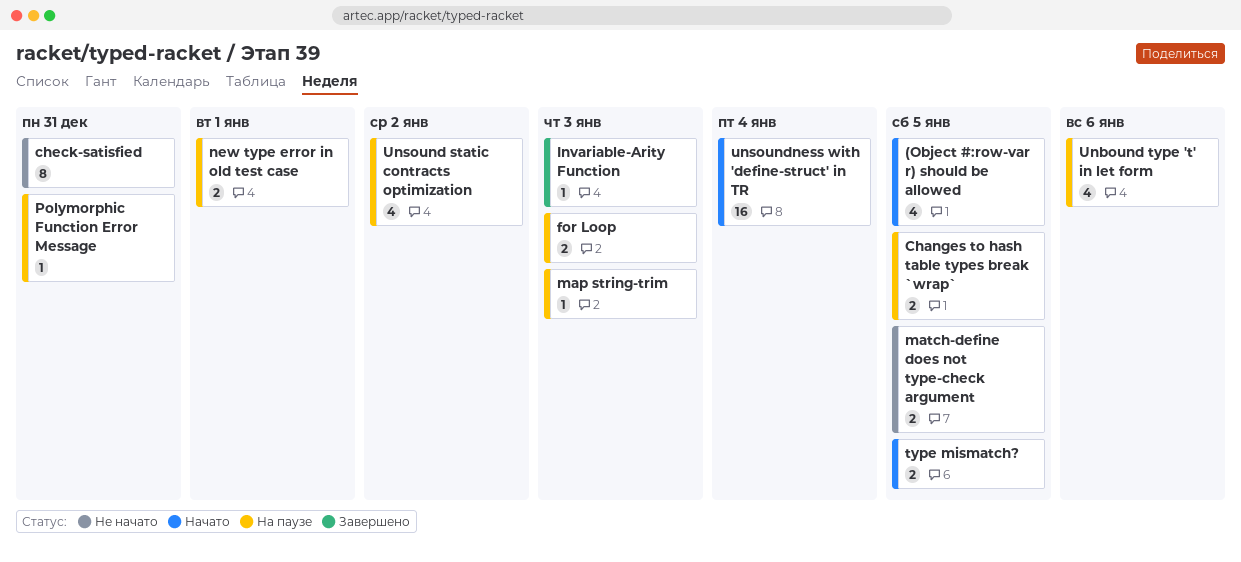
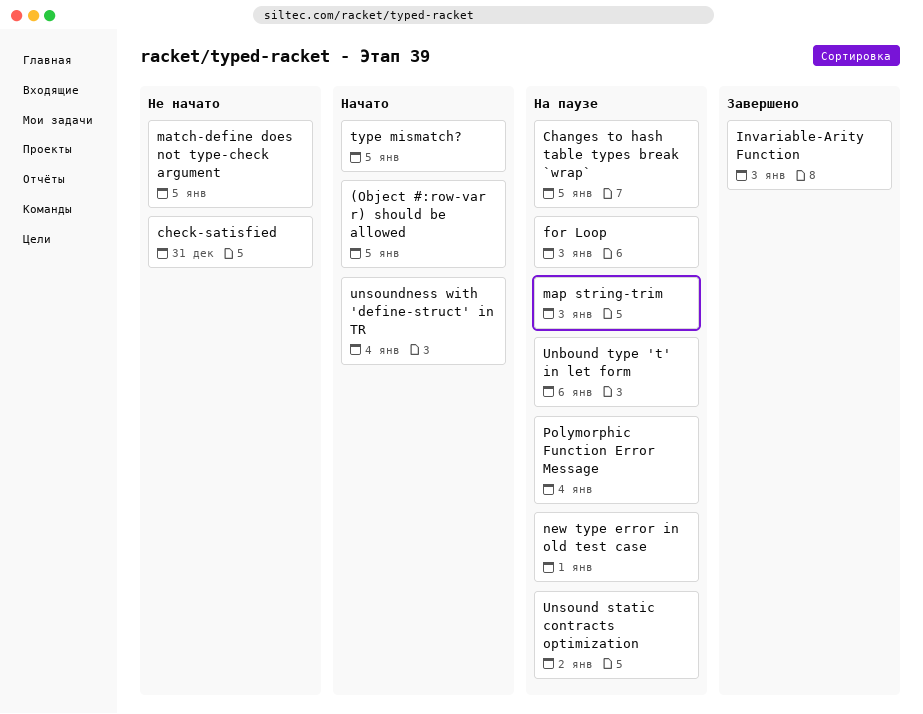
Polymorphic Function Error Message, due: Dec 31 -> Jan 4

